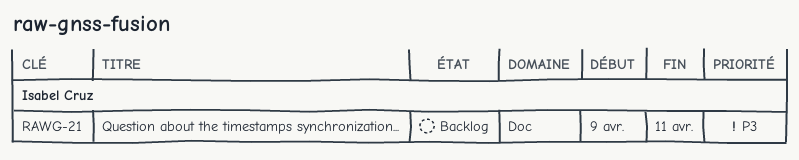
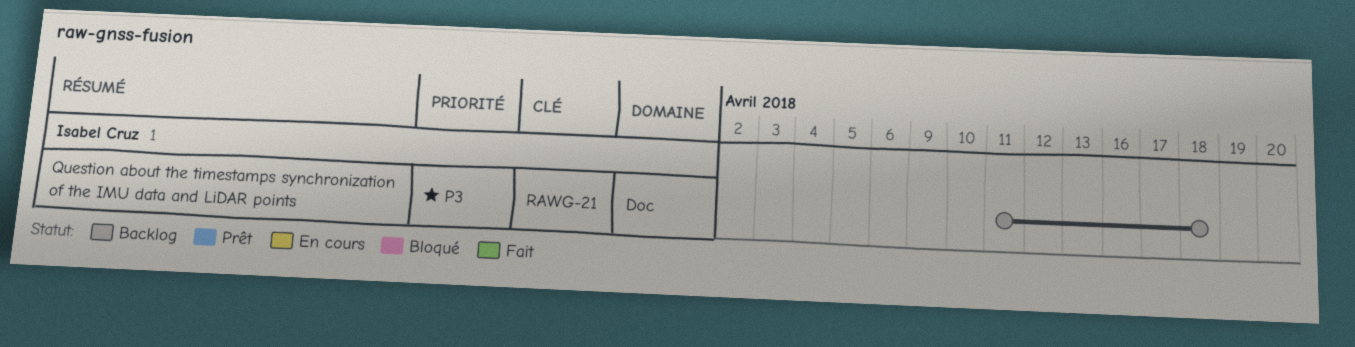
RAWG-21, start: Apr 9 -> Apr 11
RAWG-21, due: Apr 11 -> Apr 18

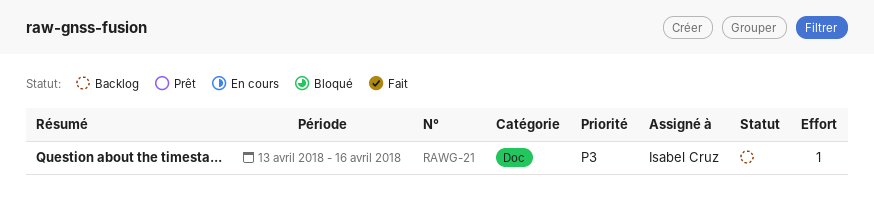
RAWG-21, start: Apr 11 -> Apr 13
RAWG-21, due: Apr 18 -> Apr 16

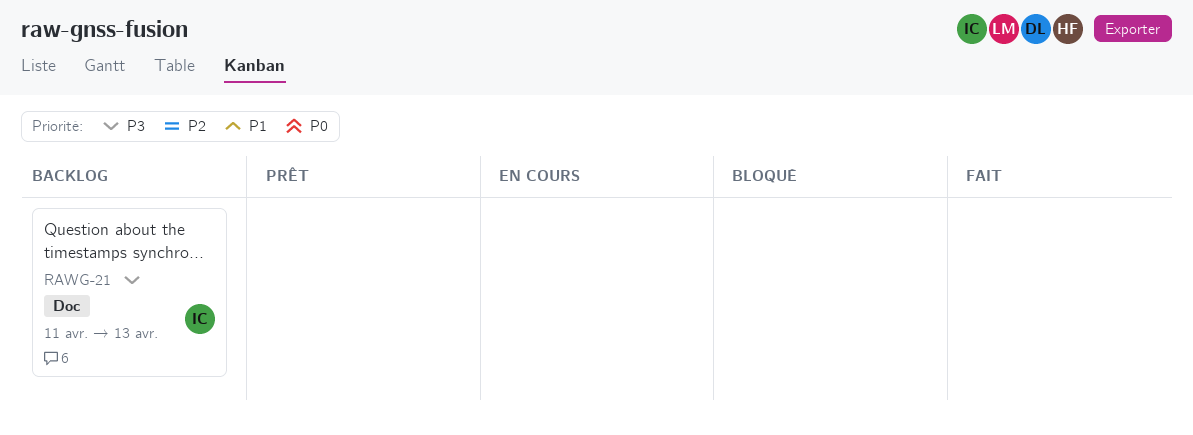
RAWG-21, start: Apr 13 -> Apr 11
RAWG-21, due: Apr 16 -> Apr 13

